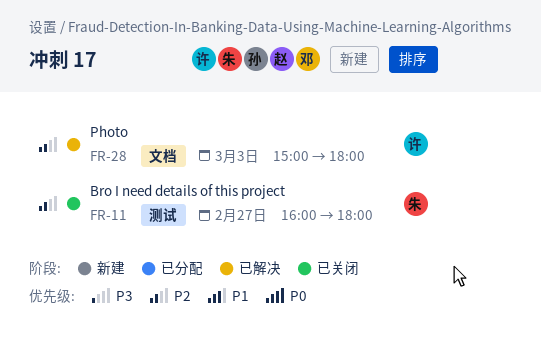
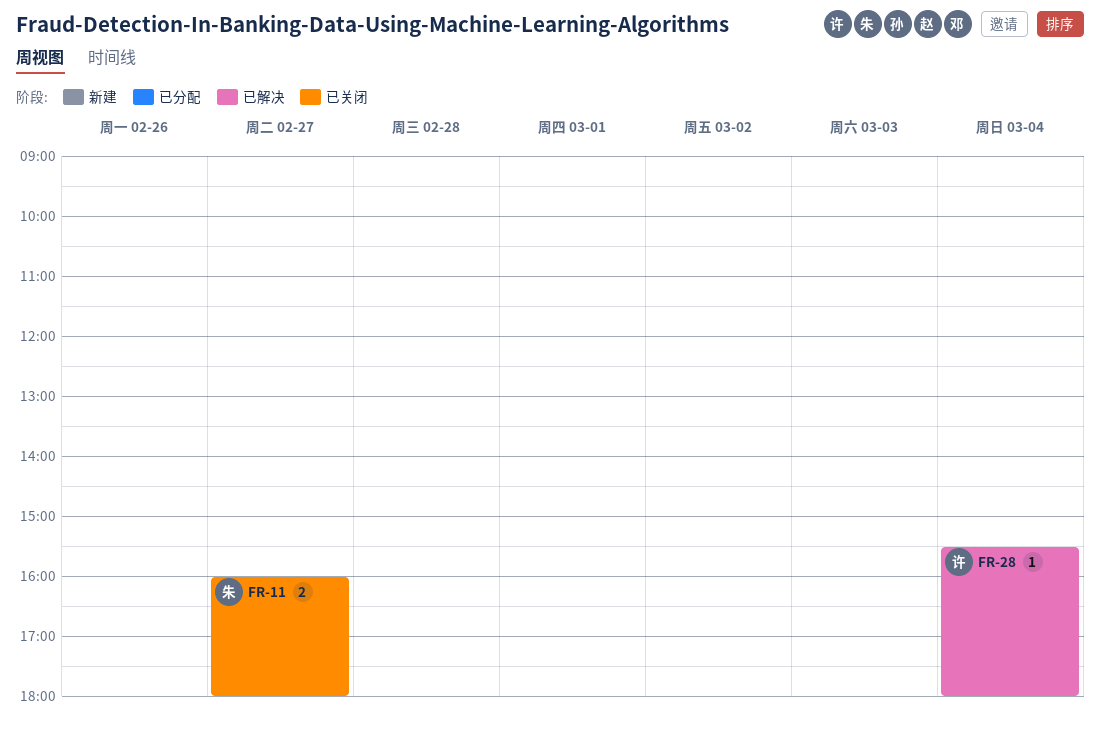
FR-28, day: Mar 3 -> Mar 4
FR-28, begins: 15:00 -> 15:30

